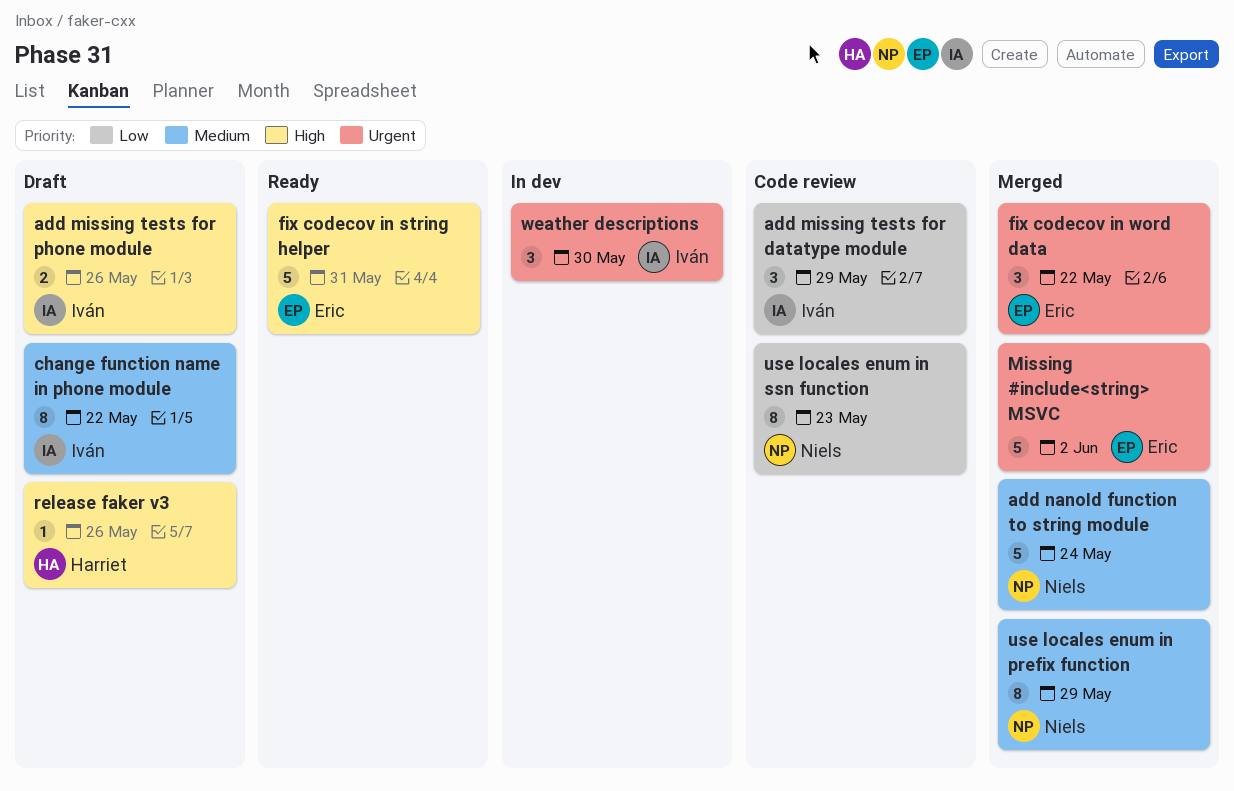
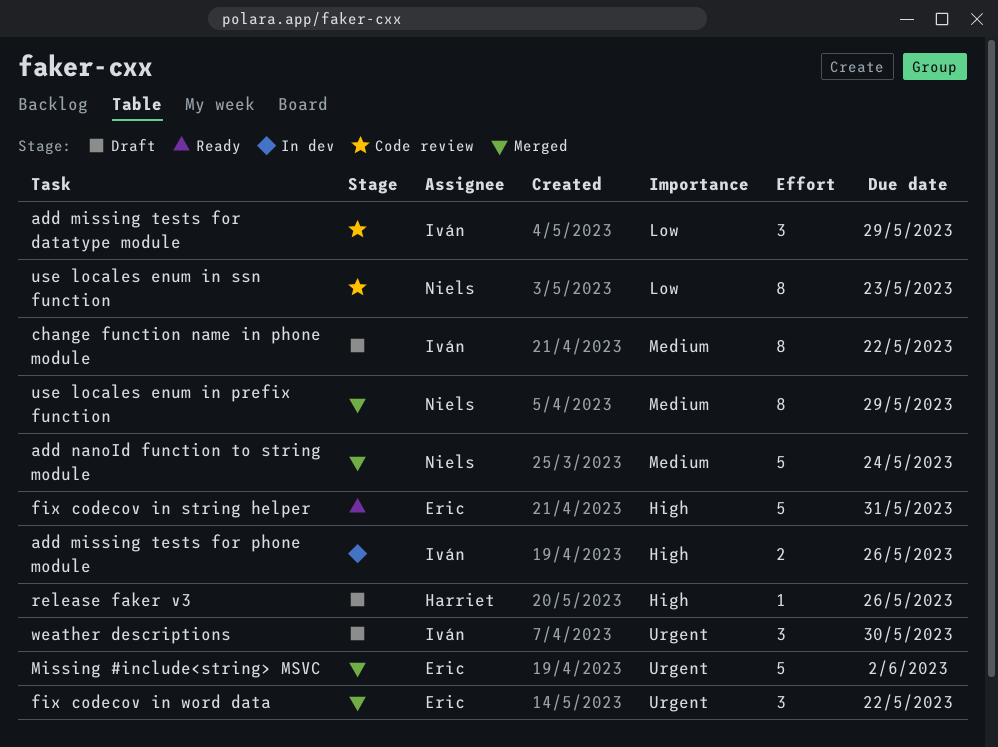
add missing tests for phone module, status: Draft -> In dev
weather descriptions, status: In dev -> Draft

